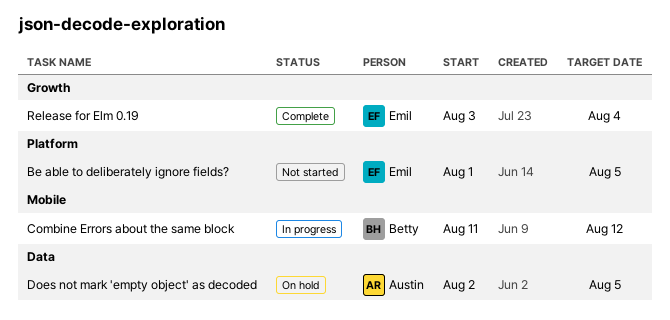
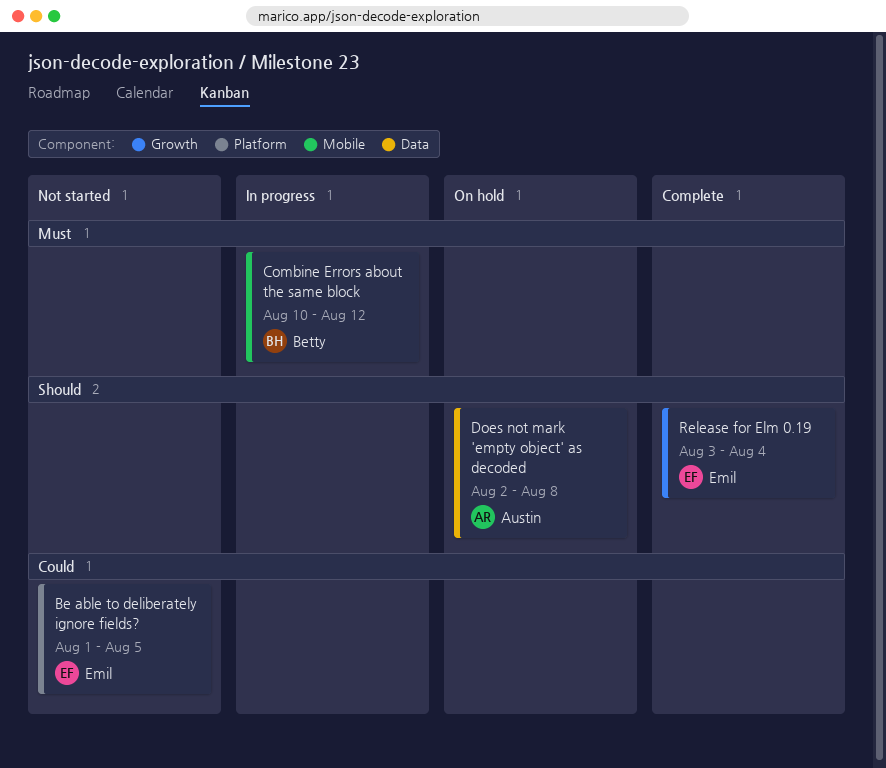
Combine Errors about the same block, start: Aug 11 -> Aug 10
Does not mark 'empty object' as decoded, due: Aug 5 -> Aug 8

